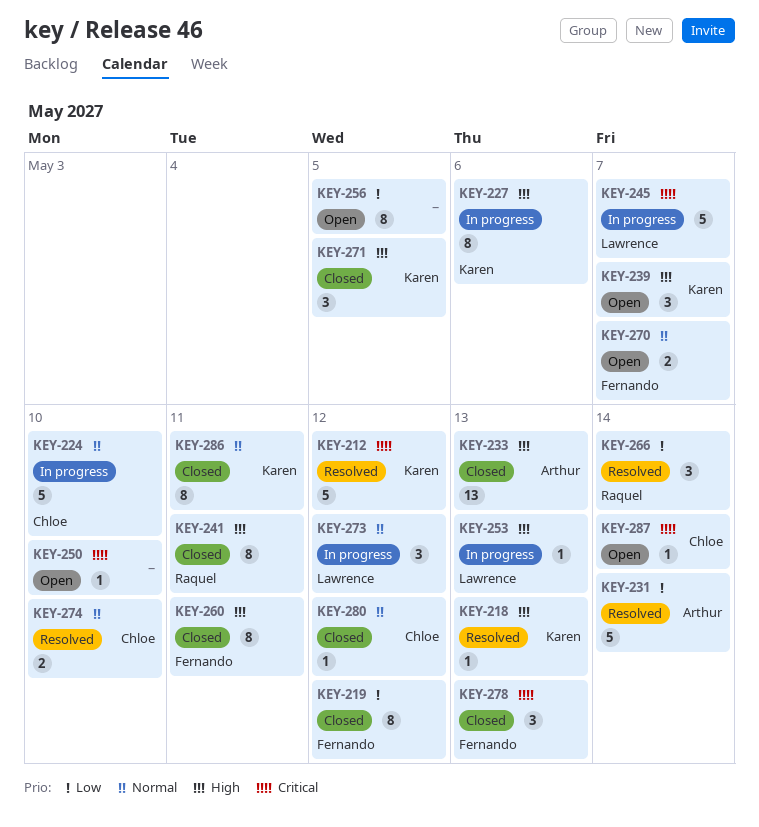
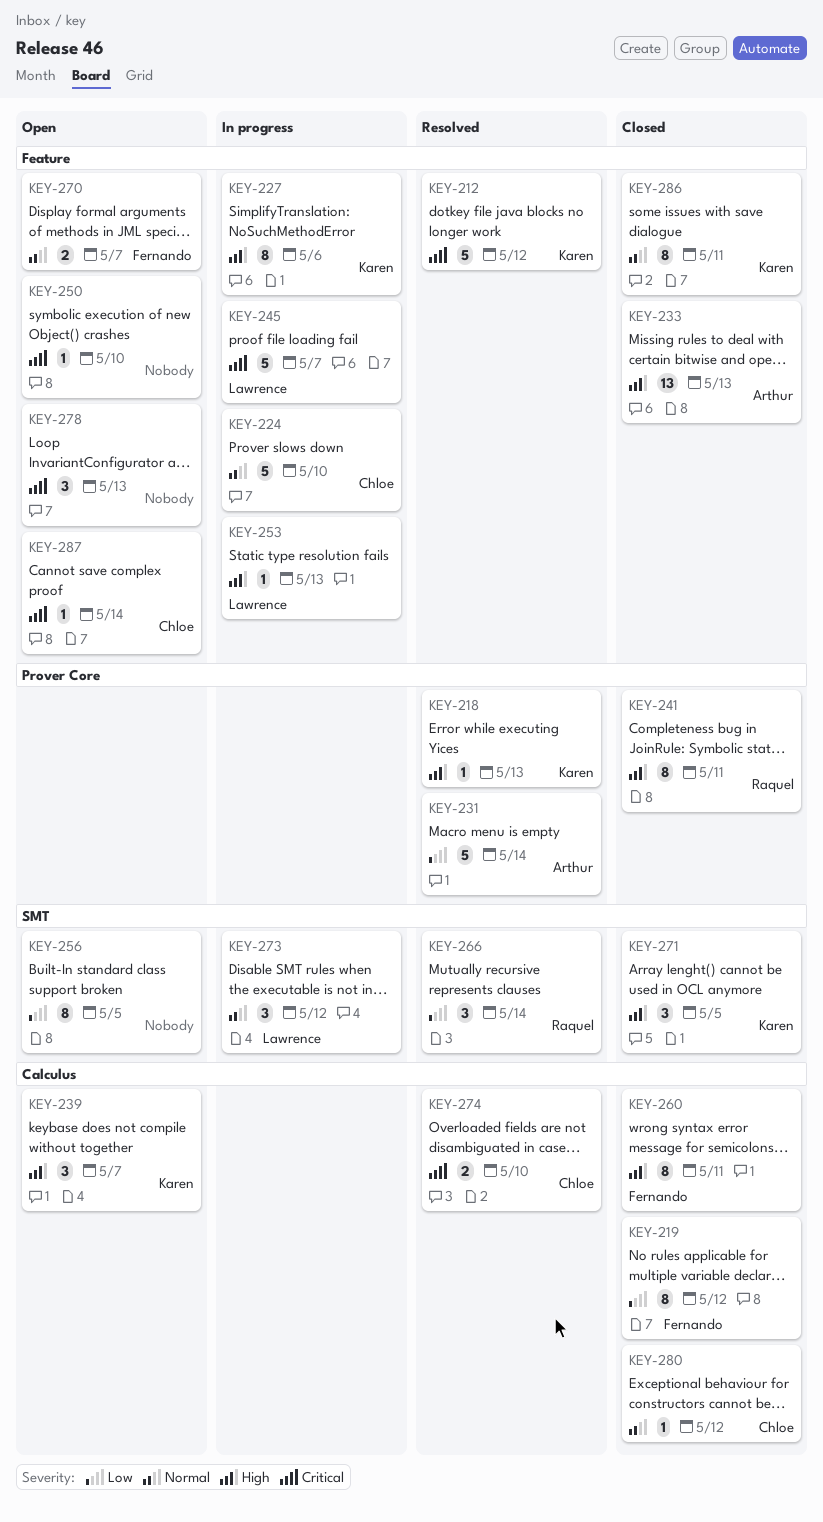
KEY-274, priority: Normal -> Critical
KEY-278, status: Closed -> Open
KEY-278, owner: Fernando -> none

